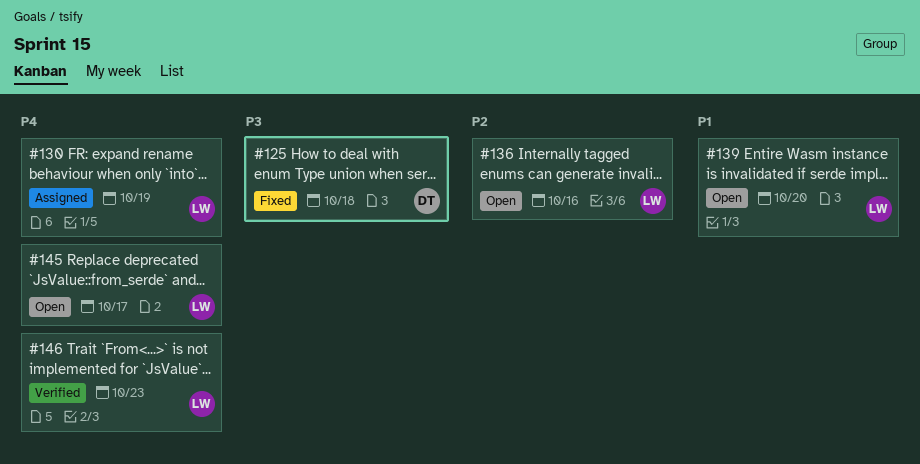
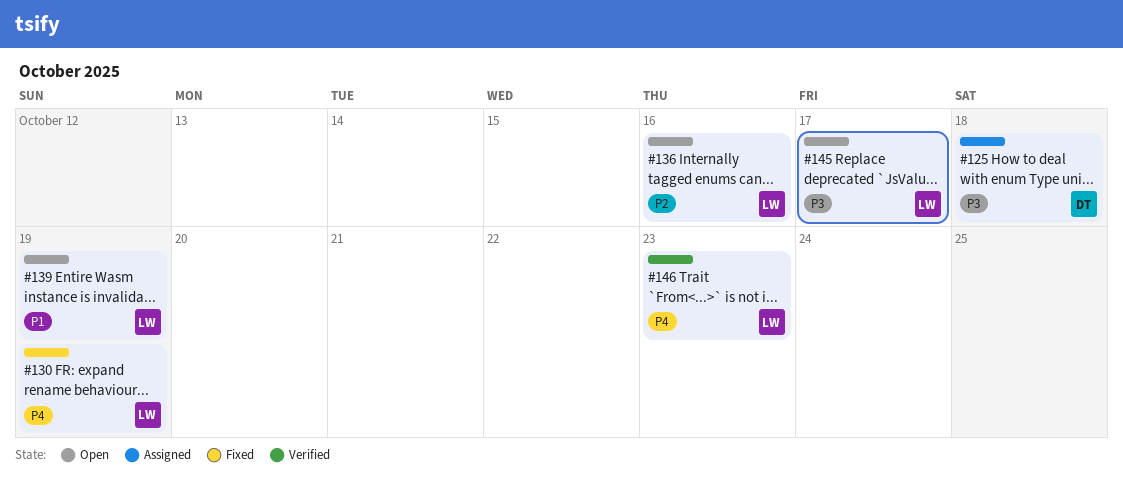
#125, status: Fixed -> Assigned
#130, status: Assigned -> Fixed
#139, due: Oct 20 -> Oct 19
#145, priority: P4 -> P3

